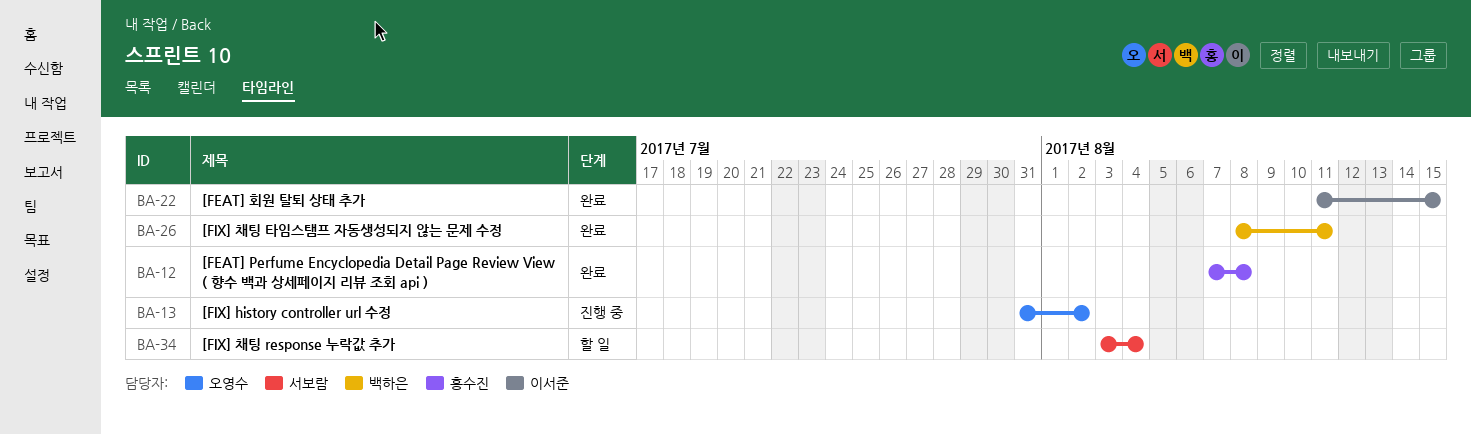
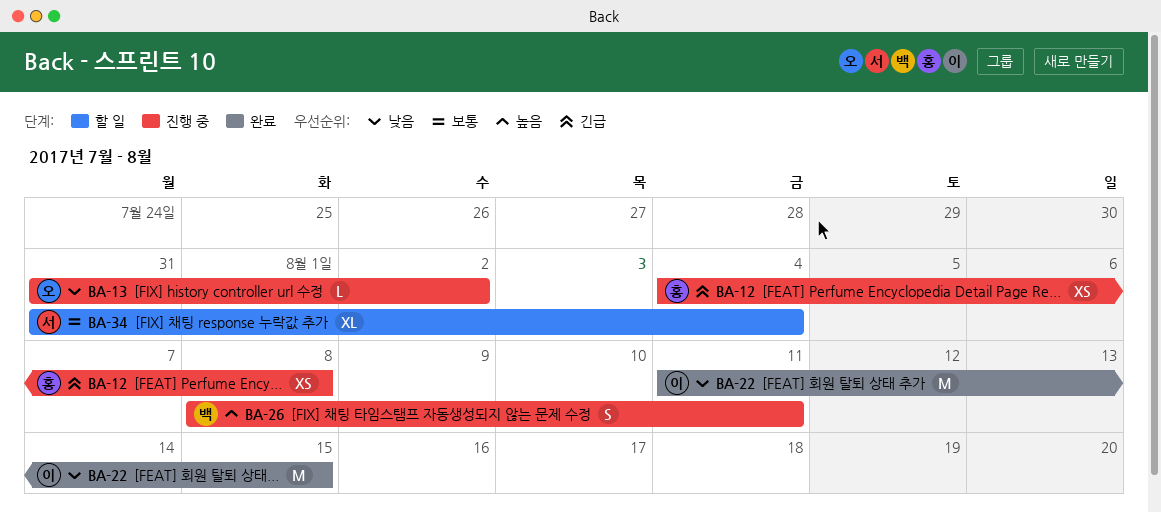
BA-12, status: 완료 -> 진행 중
BA-12, start: Aug 7 -> Aug 4
BA-26, status: 완료 -> 진행 중
BA-34, start: Aug 3 -> Jul 31

